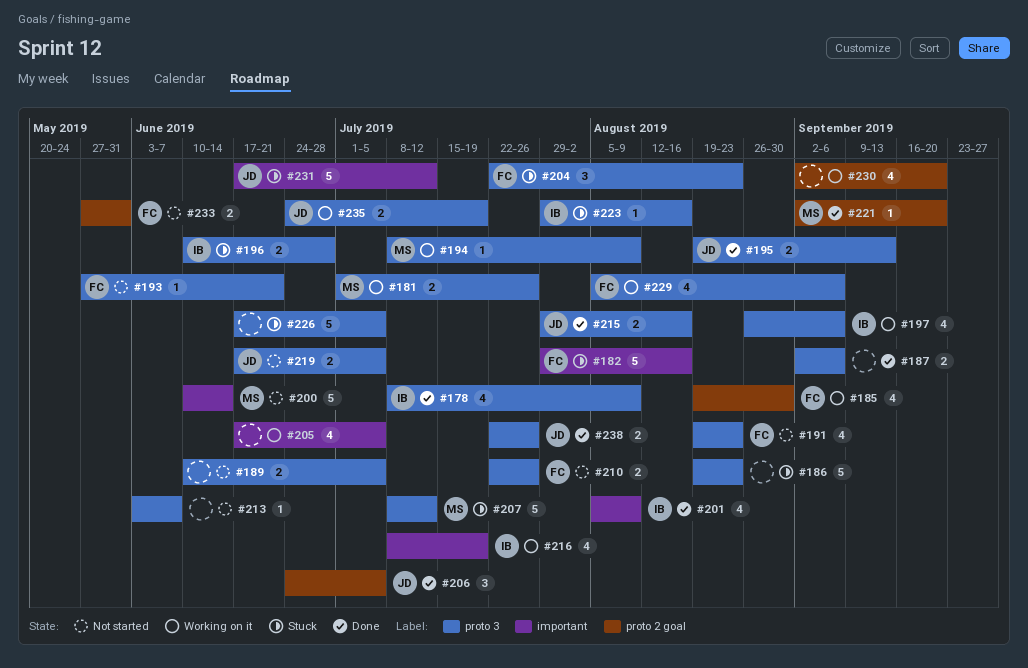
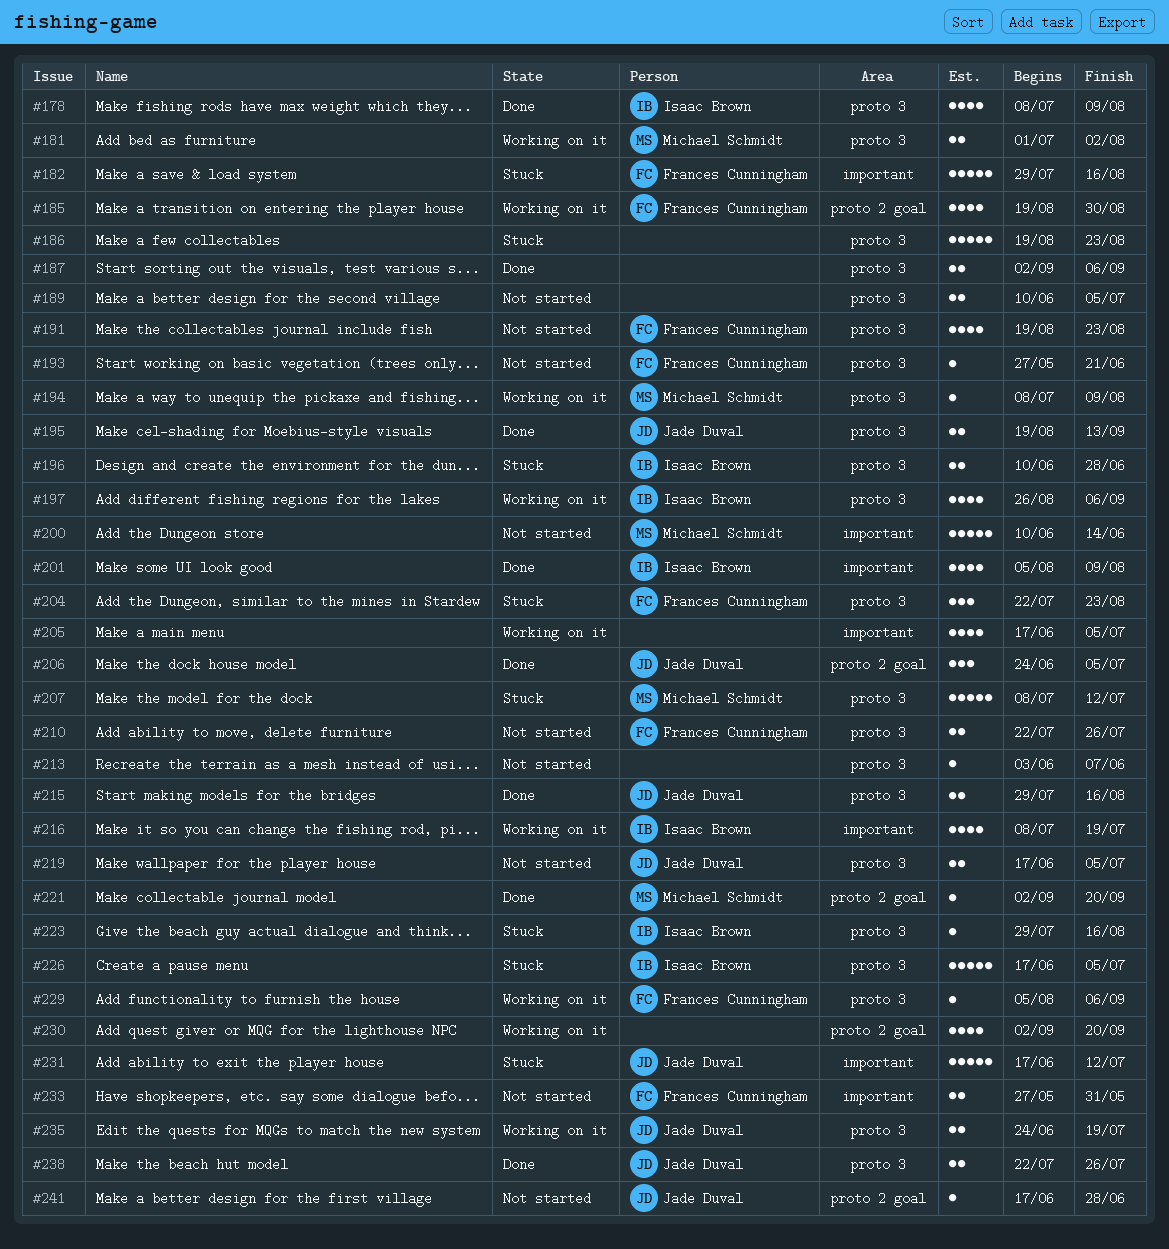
#181, due: Jul 26 -> Aug 2
#226, owner: none -> Isaac Brown
#229, estimate: 4 -> 1
#233, label: proto 2 goal -> important
#241: none -> present

